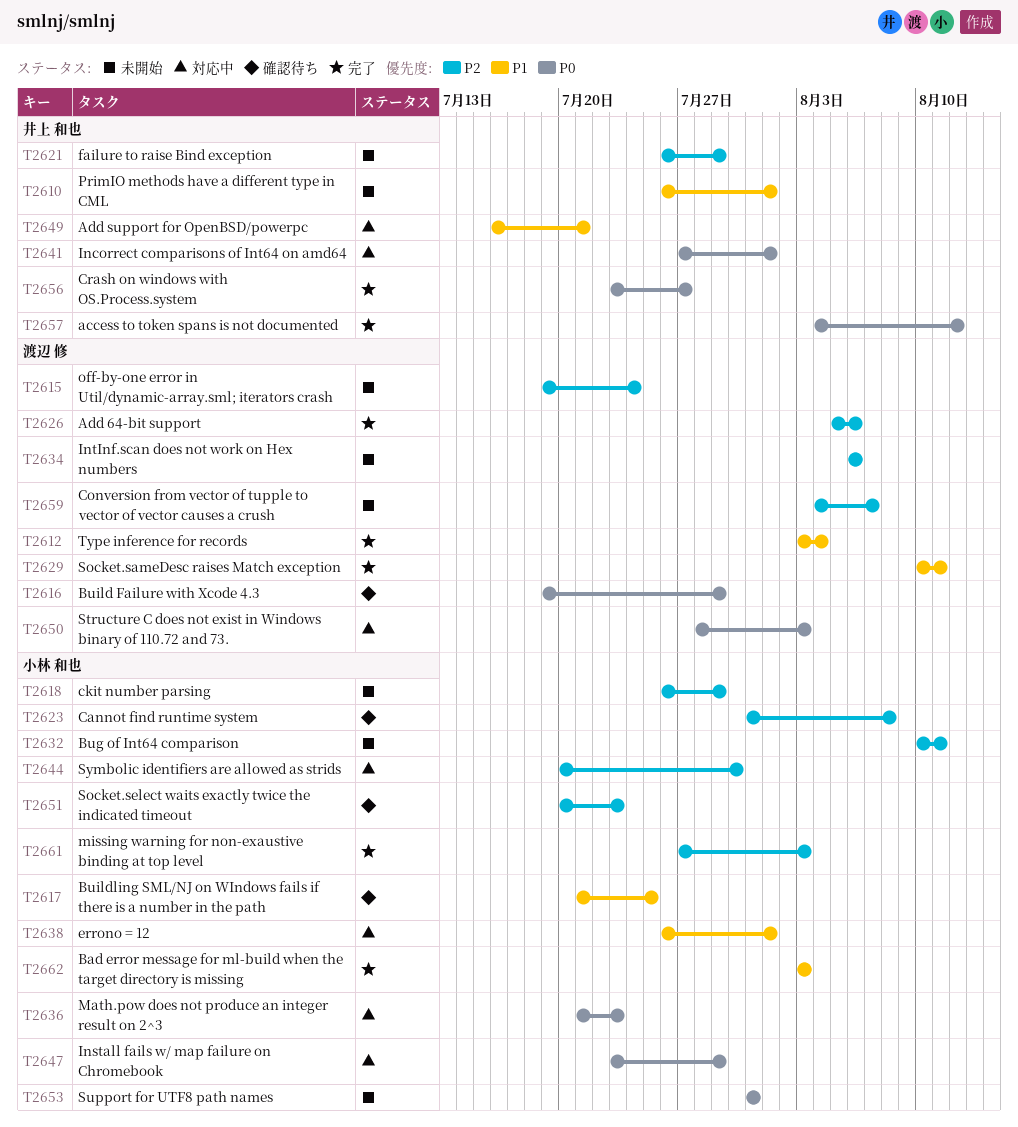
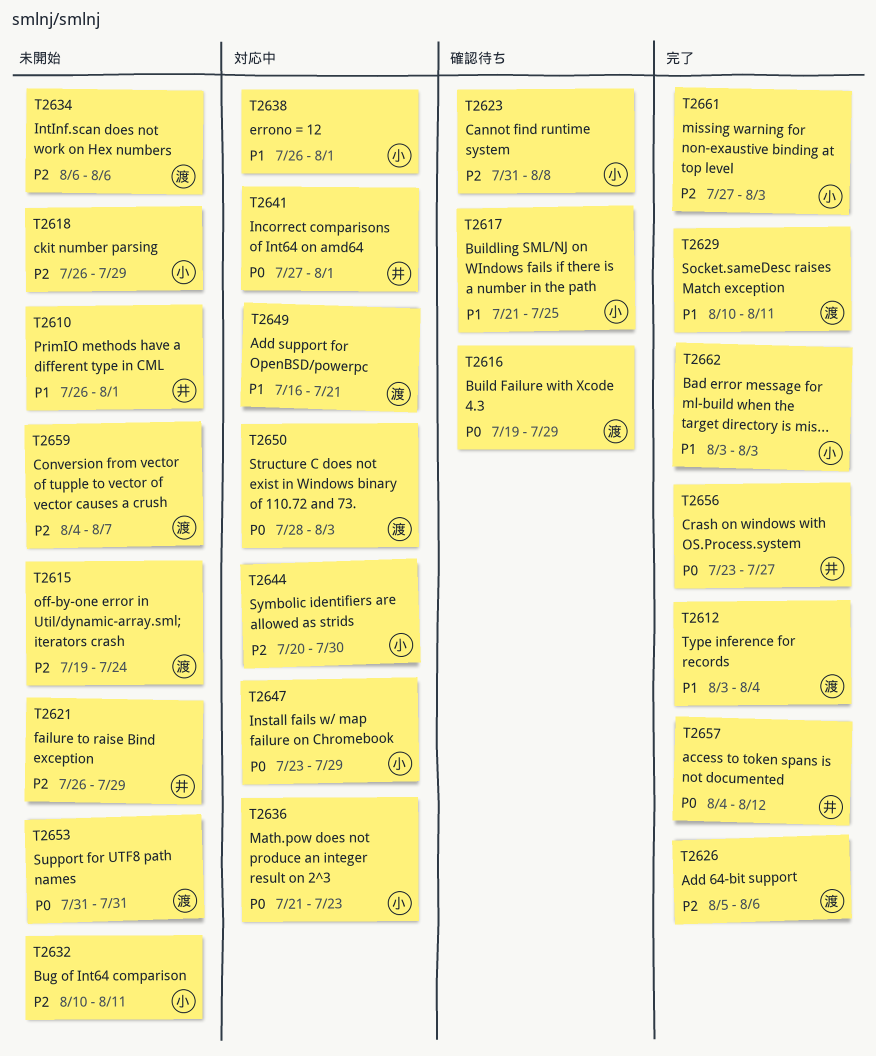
T2649, owner: 井上 和也 -> 渡辺 修
T2651: present -> none
T2653, owner: 小林 和也 -> 渡辺 修

